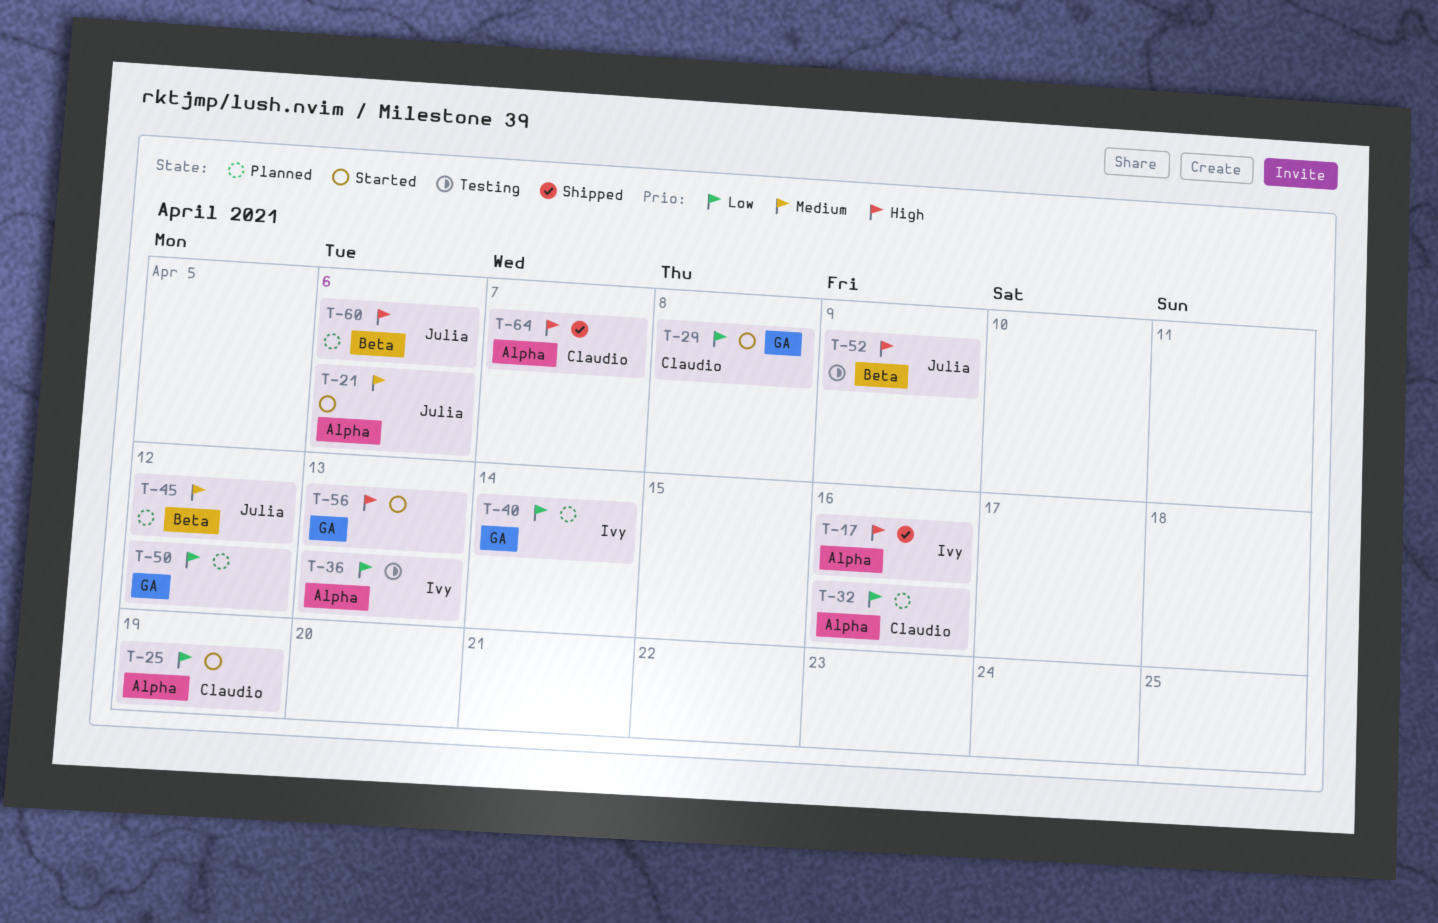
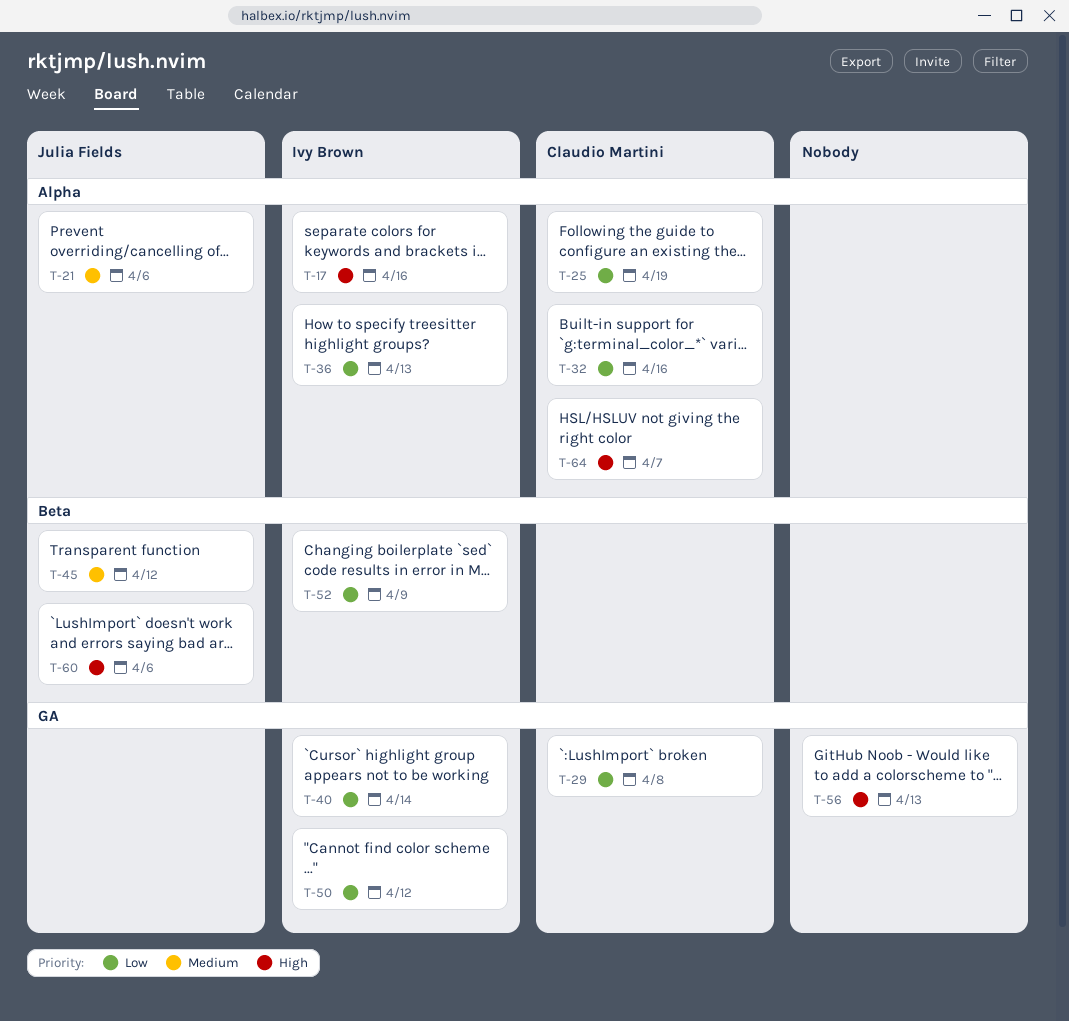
T-50, owner: none -> Ivy Brown
T-52, owner: Julia Fields -> Ivy Brown
T-52, priority: High -> Low

